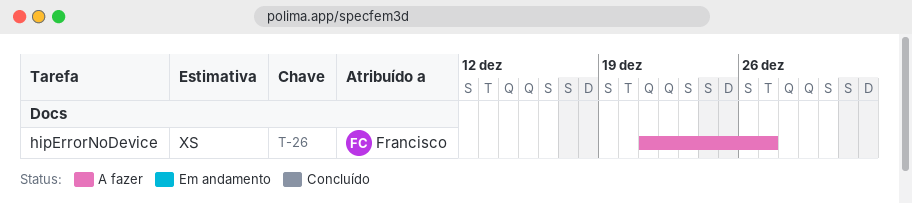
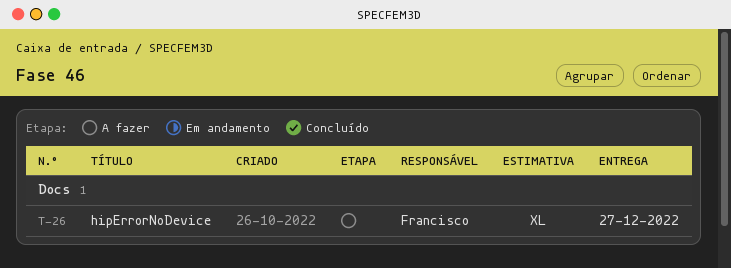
T-26, estimate: XS -> XL

